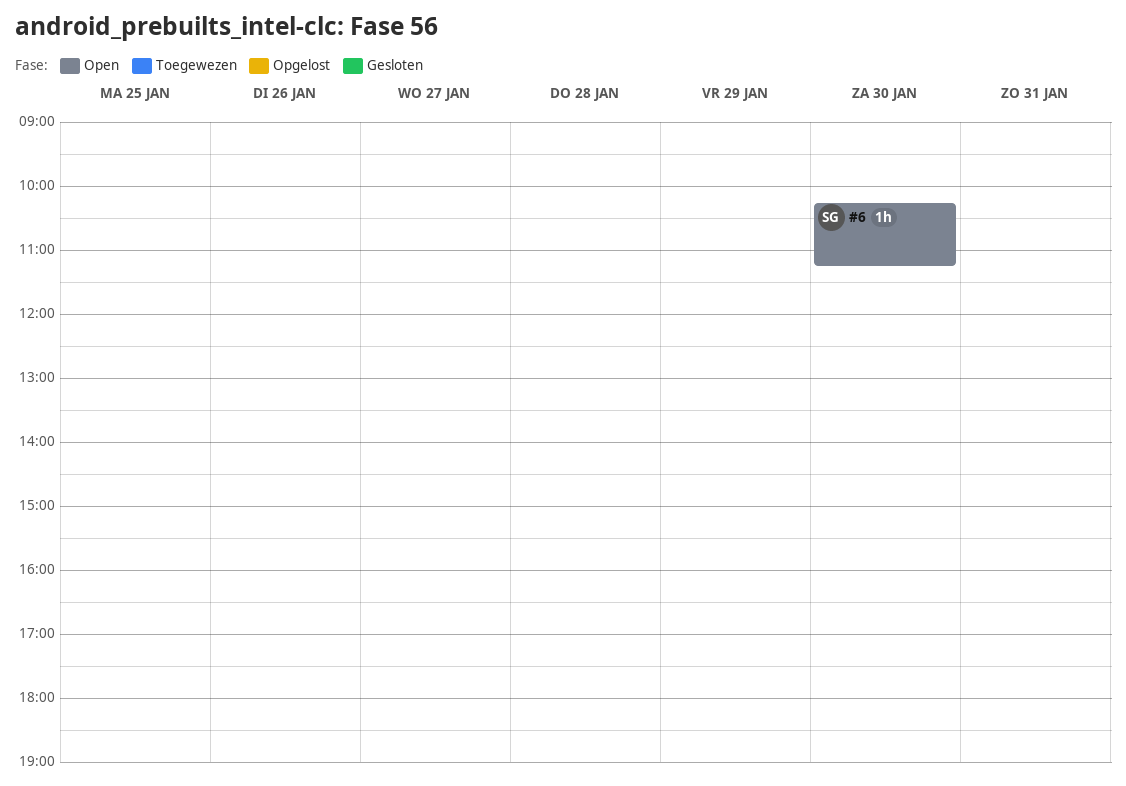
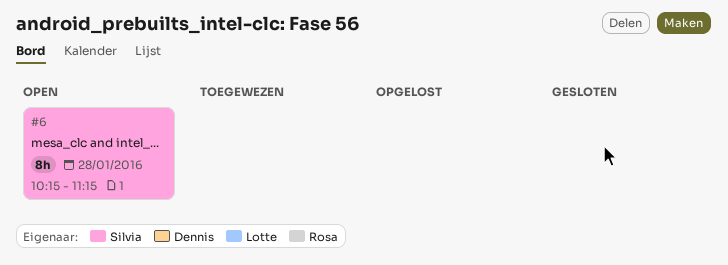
#6, estimate: 1h -> 8h
#6, day: Jan 30 -> Jan 28

